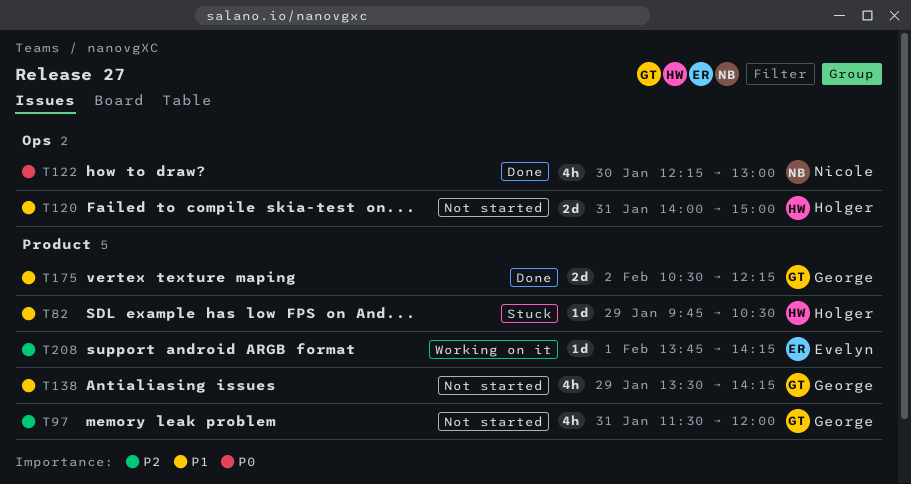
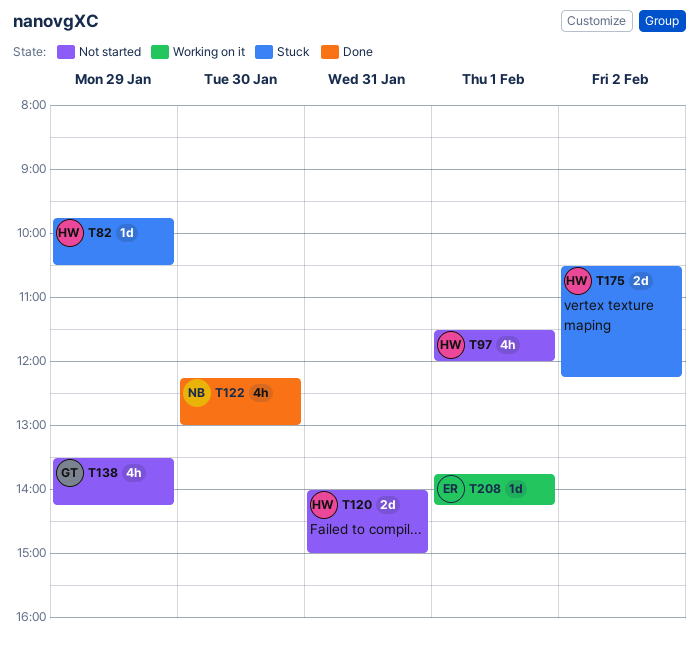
T97, owner: George -> Holger
T97, day: Jan 31 -> Feb 1
T175, status: Done -> Stuck
T175, owner: George -> Holger

